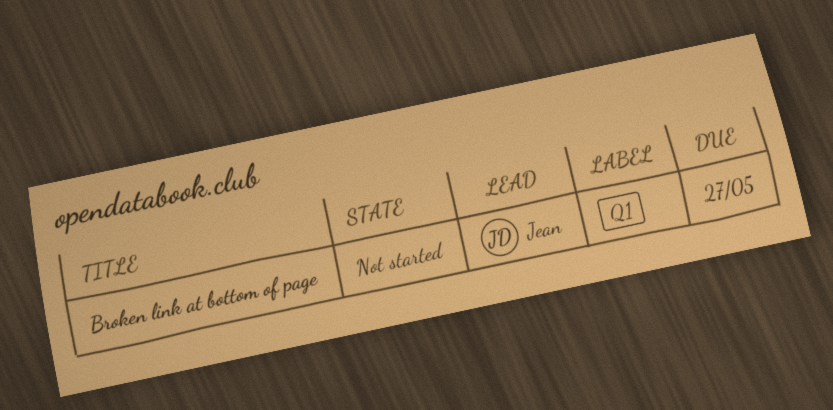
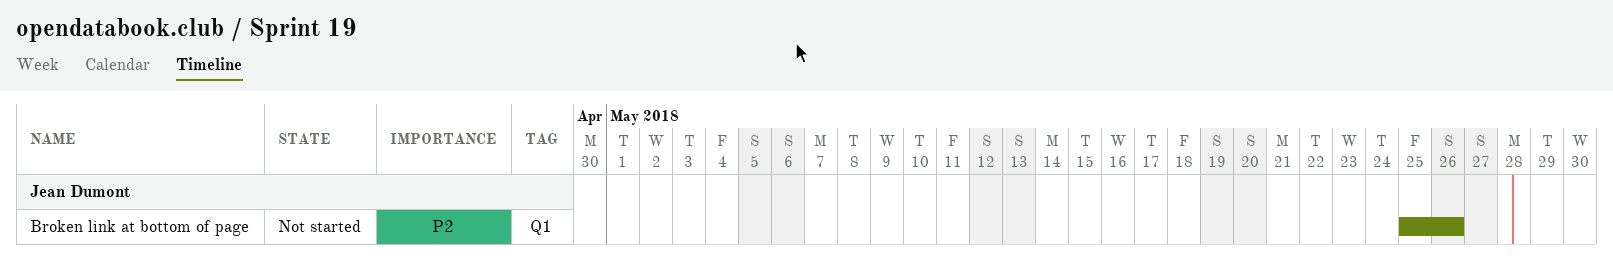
Broken link at bottom of page, due: May 27 -> May 26

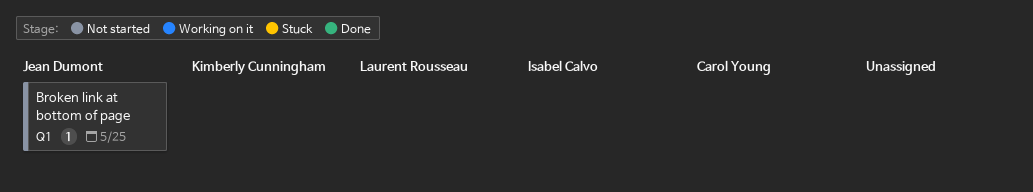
Broken link at bottom of page, due: May 26 -> May 25

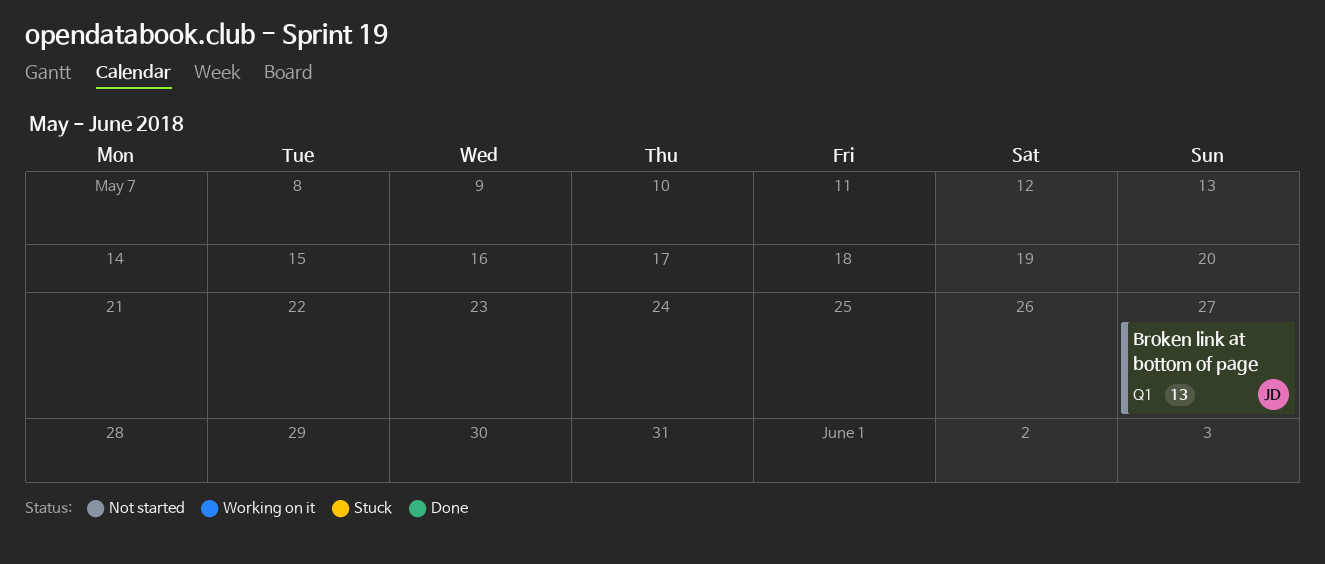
Broken link at bottom of page, estimate: 1 -> 13
Broken link at bottom of page, due: May 25 -> May 27

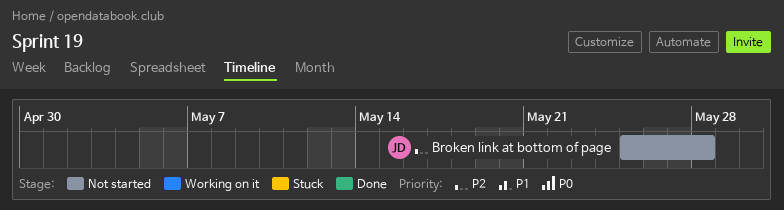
Broken link at bottom of page, due: May 27 -> May 28

